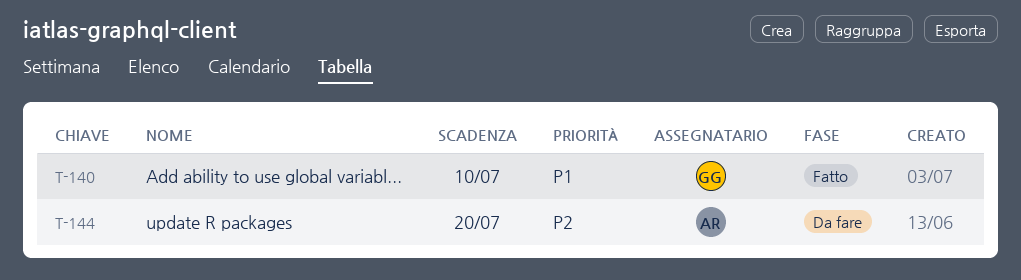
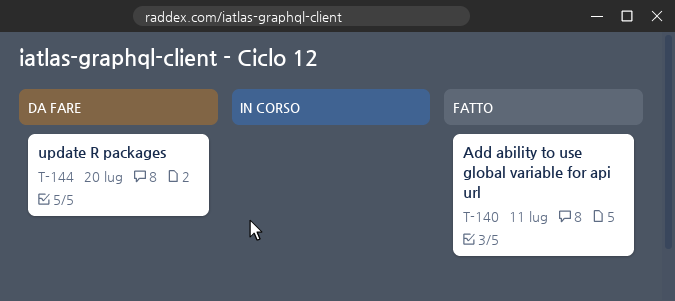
T-140, due: Jul 10 -> Jul 11

